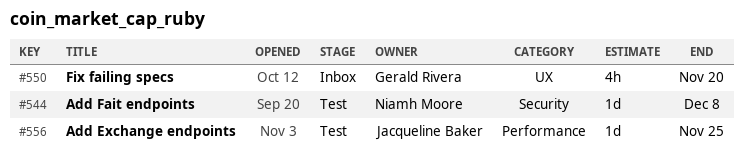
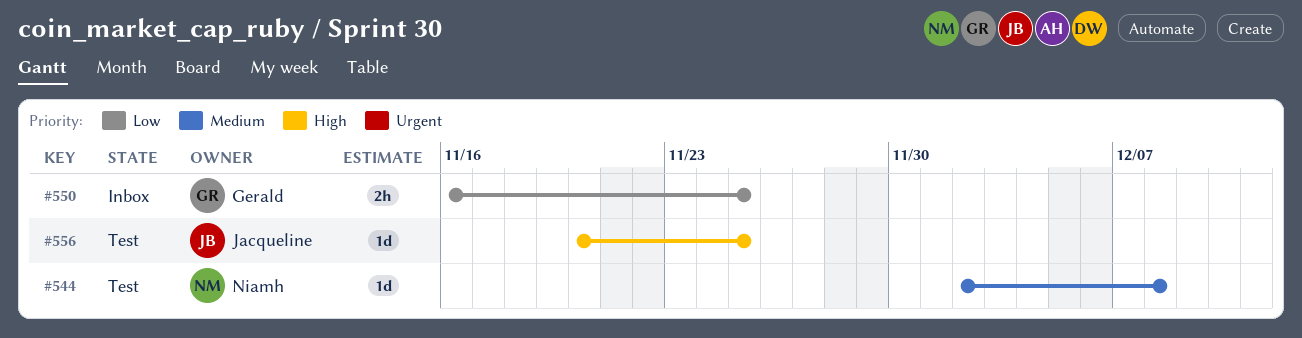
#550, estimate: 4h -> 2h
#550, due: Nov 20 -> Nov 25

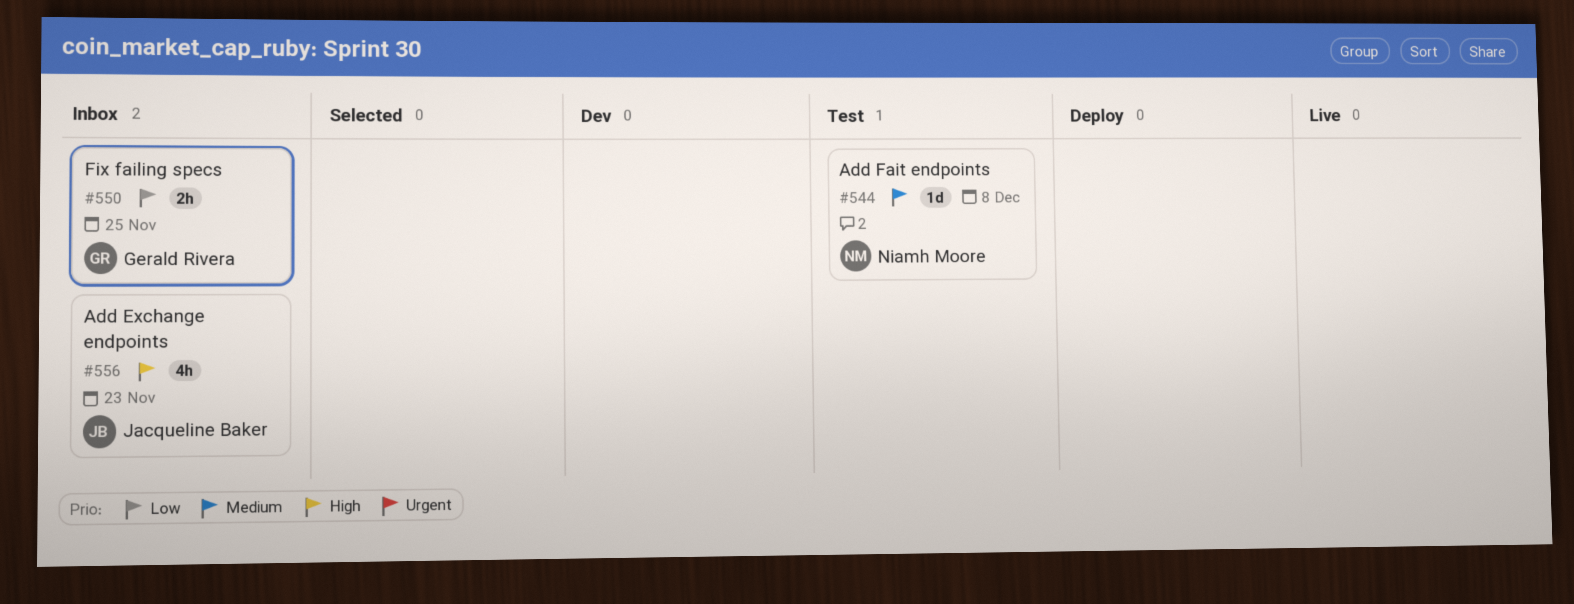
#556, status: Test -> Inbox
#556, estimate: 1d -> 4h
#556, due: Nov 25 -> Nov 23

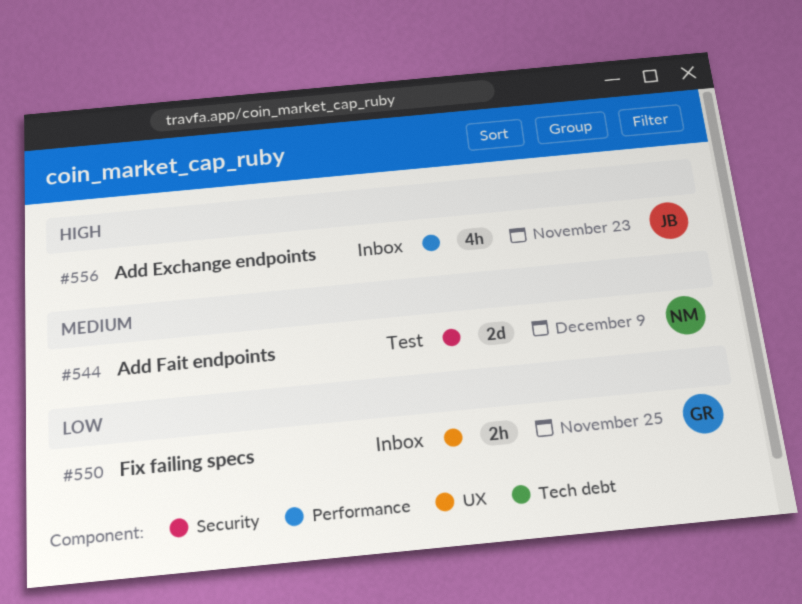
#544, estimate: 1d -> 2d
#544, due: Dec 8 -> Dec 9

